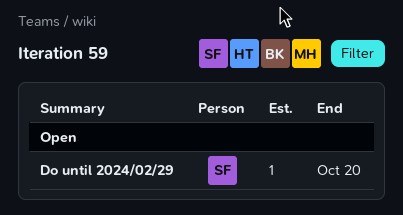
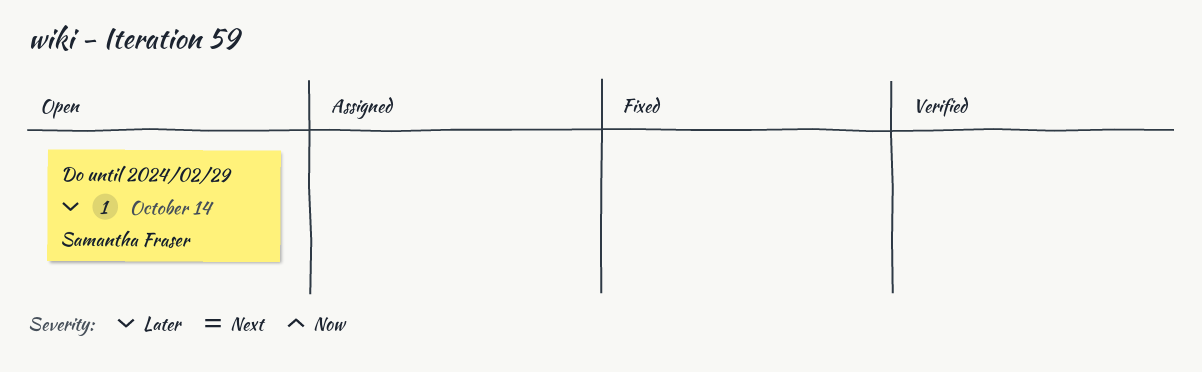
Do until 2024/02/29, due: Oct 20 -> Oct 14

